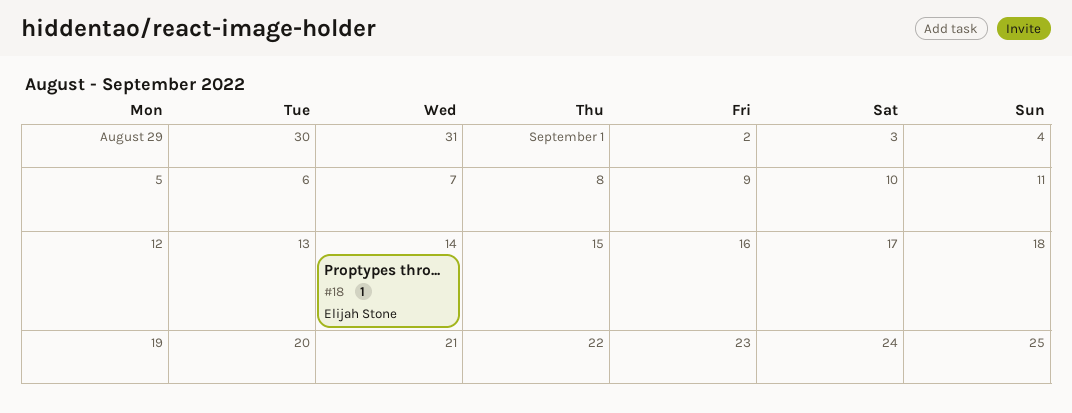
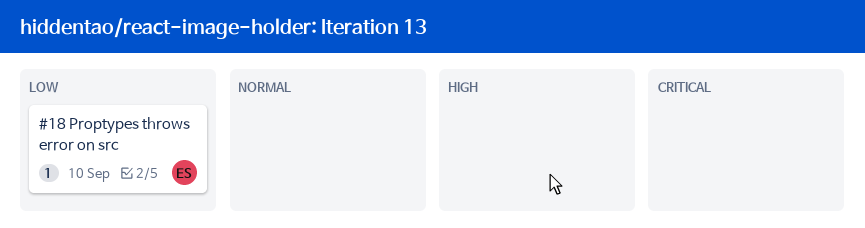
#18, due: Sep 14 -> Sep 10

